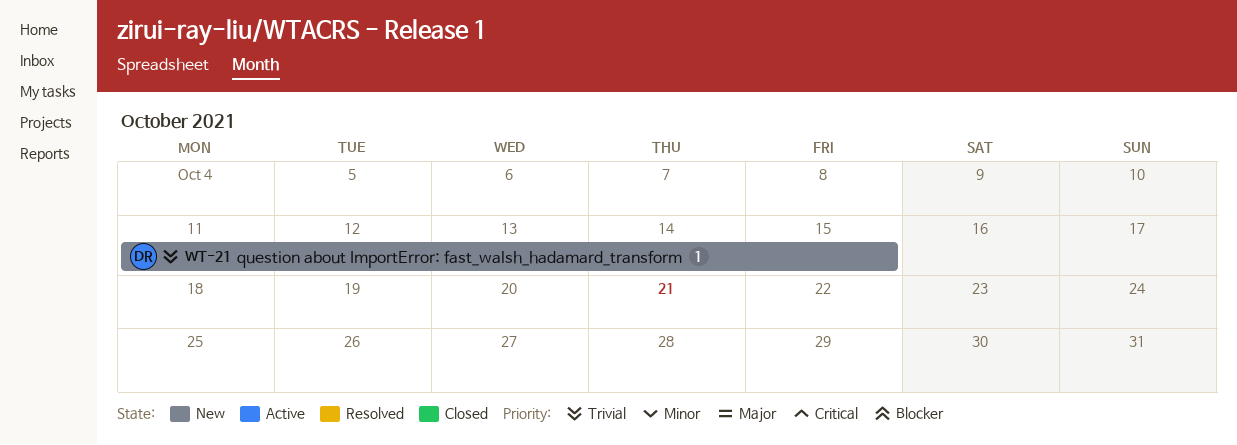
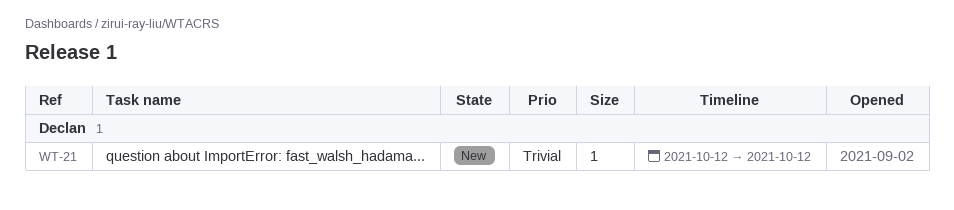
WT-21, start: Oct 11 -> Oct 12
WT-21, due: Oct 15 -> Oct 12

